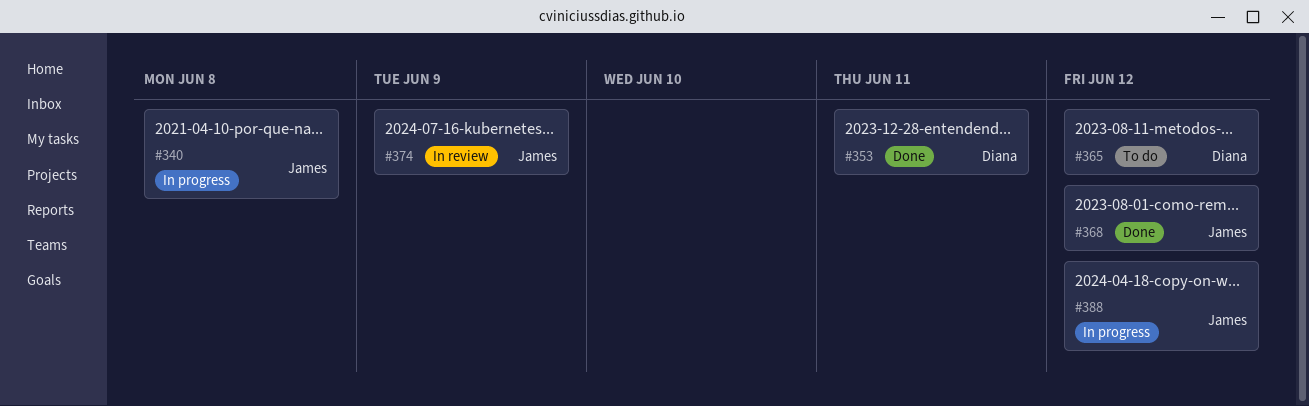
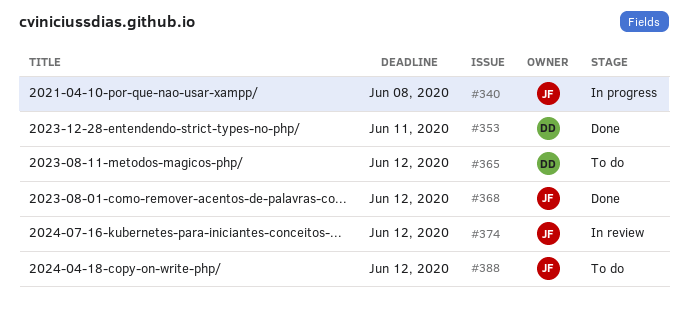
#374, due: Jun 9 -> Jun 12
#388, status: In progress -> To do

